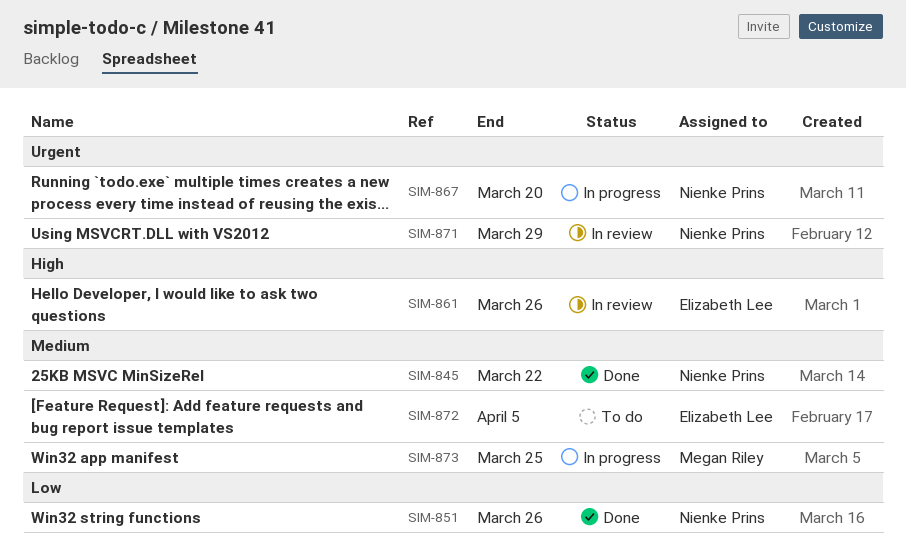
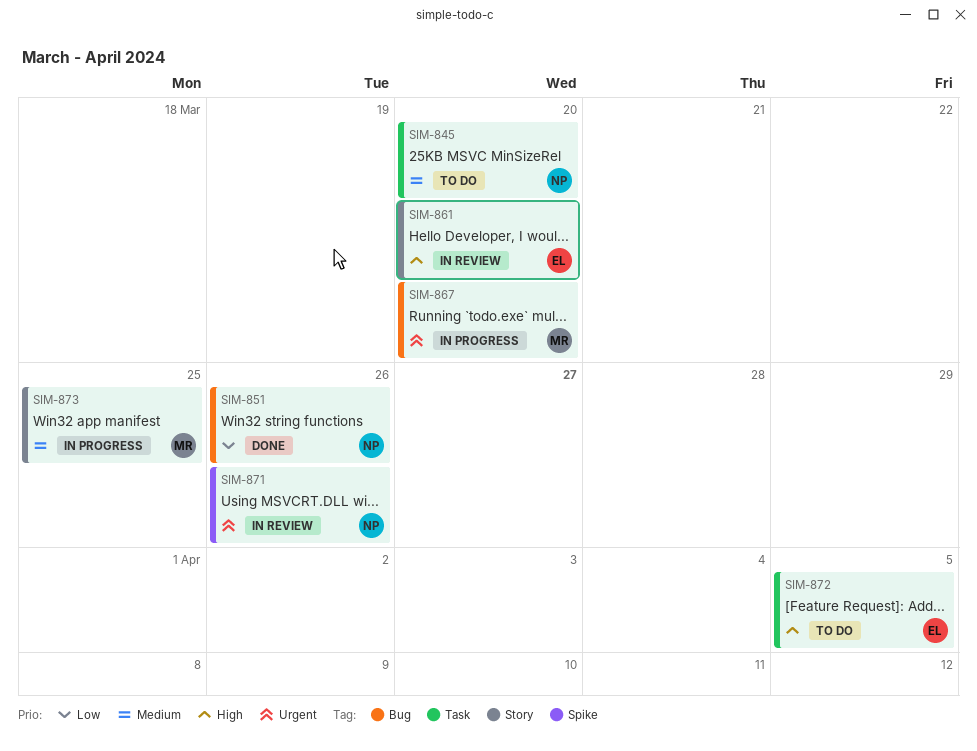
SIM-845, status: Done -> To do
SIM-845, due: Mar 22 -> Mar 20
SIM-861, due: Mar 26 -> Mar 20
SIM-867, owner: Nienke Prins -> Megan Riley
SIM-871, due: Mar 29 -> Mar 26
SIM-872, priority: Medium -> High

